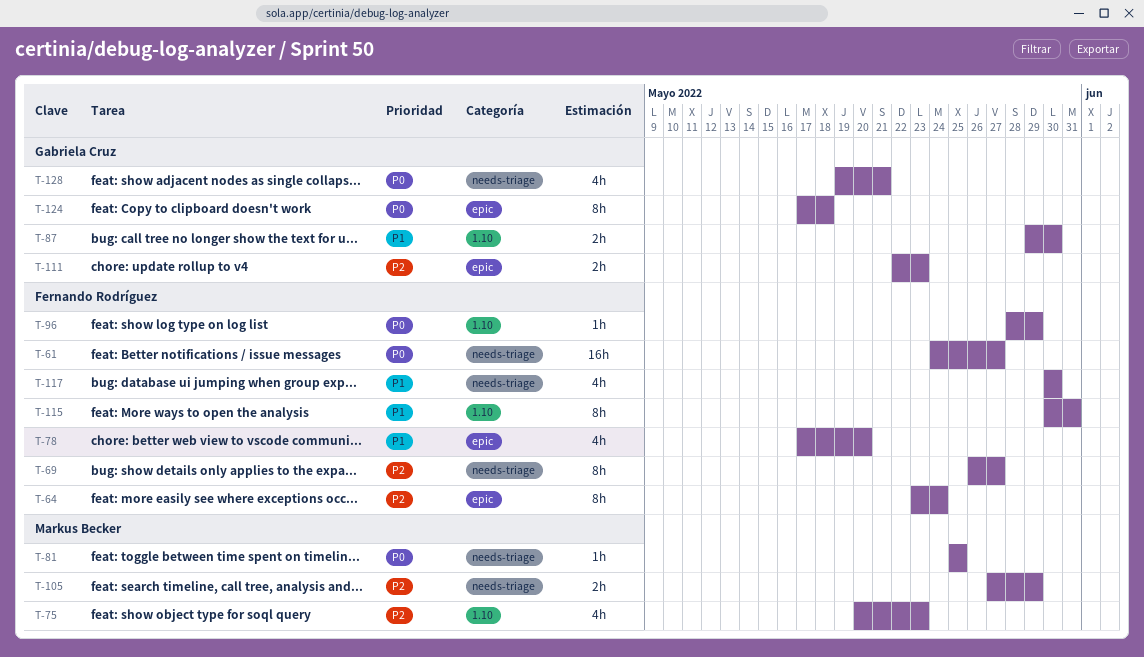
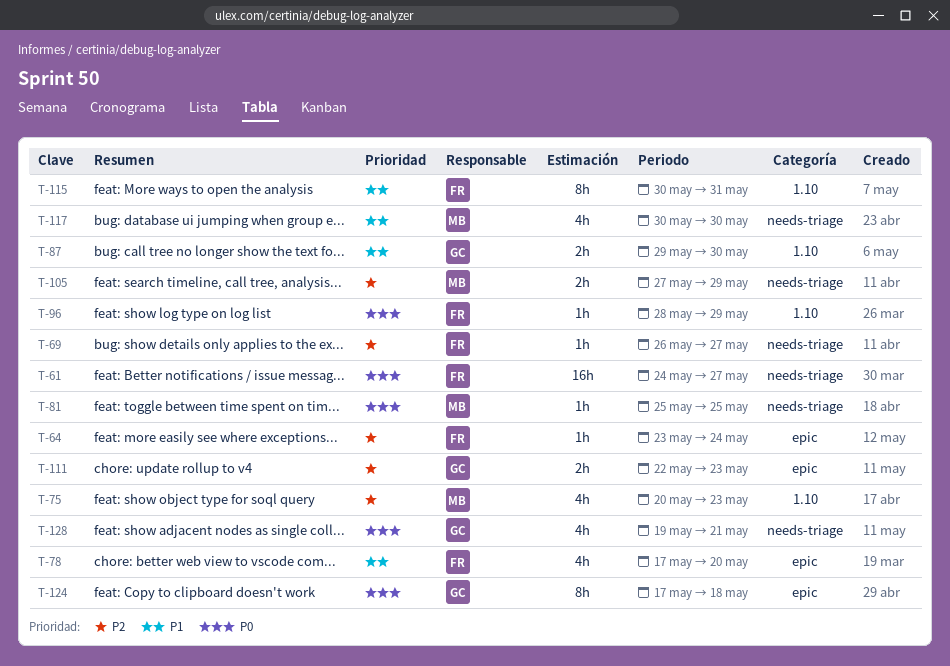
T-64, estimate: 8h -> 1h
T-69, estimate: 8h -> 1h
T-117, owner: Fernando Rodríguez -> Markus Becker

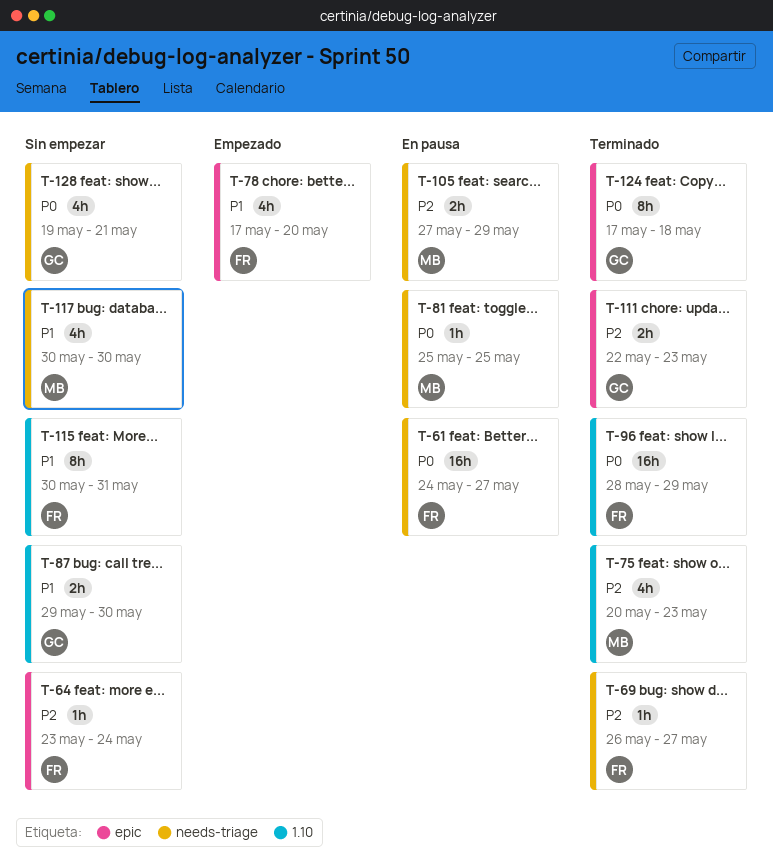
T-96, estimate: 1h -> 16h

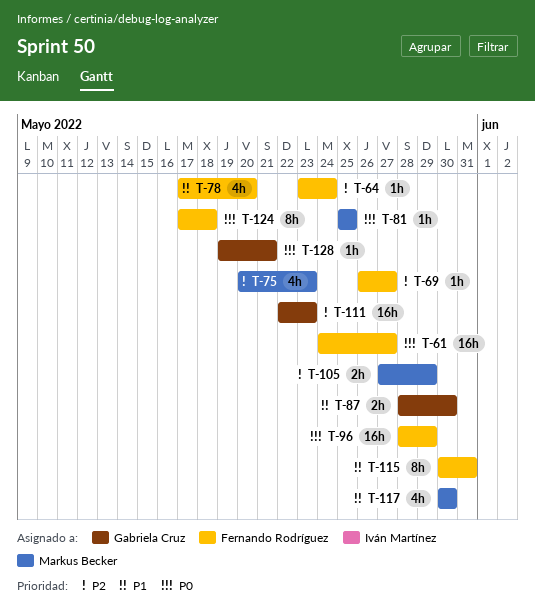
T-87, start: May 29 -> May 28
T-111, estimate: 2h -> 16h
T-124, owner: Gabriela Cruz -> Fernando Rodríguez
T-128, estimate: 4h -> 1h

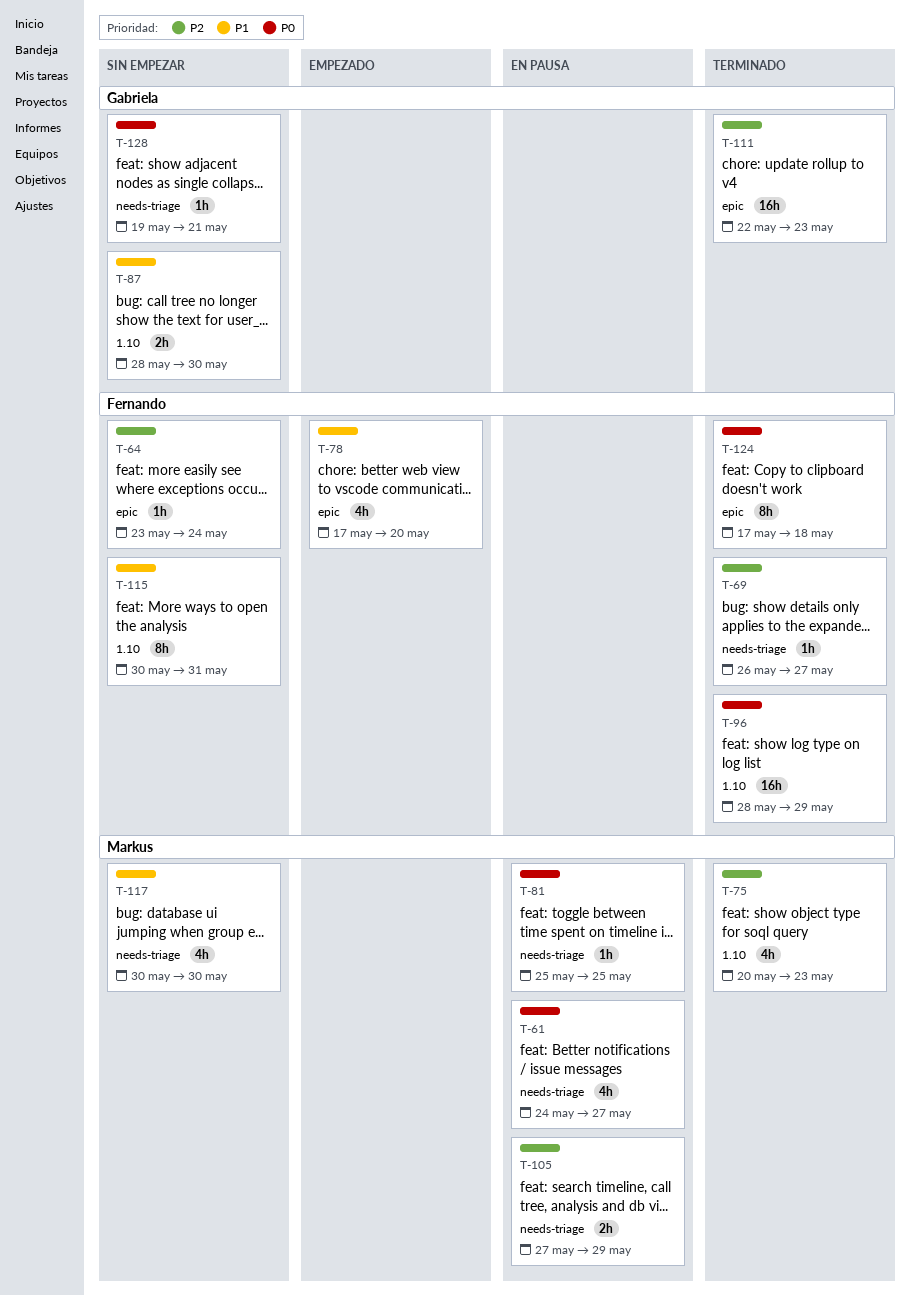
T-61, owner: Fernando Rodríguez -> Markus Becker
T-61, estimate: 16h -> 4h

